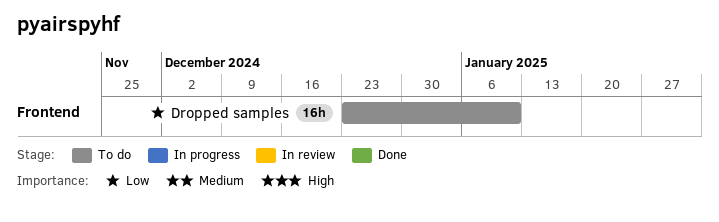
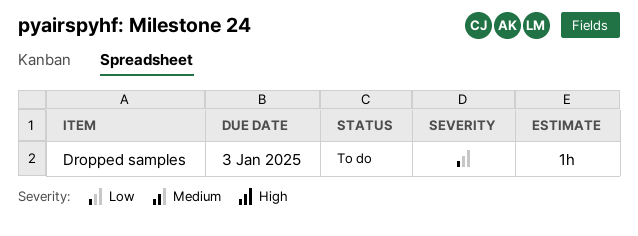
Dropped samples, estimate: 16h -> 1h
Dropped samples, due: Jan 10 -> Jan 3

